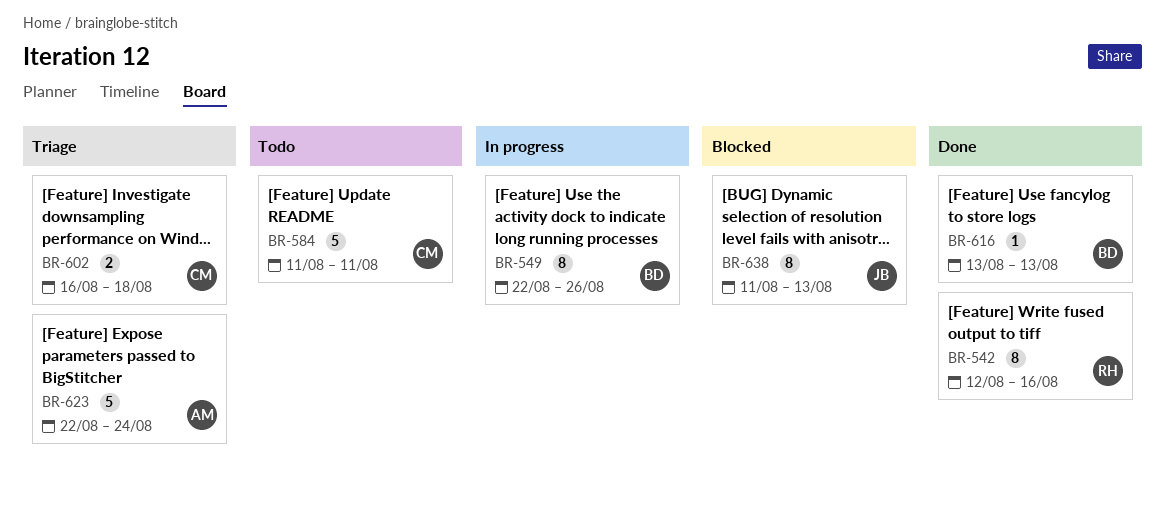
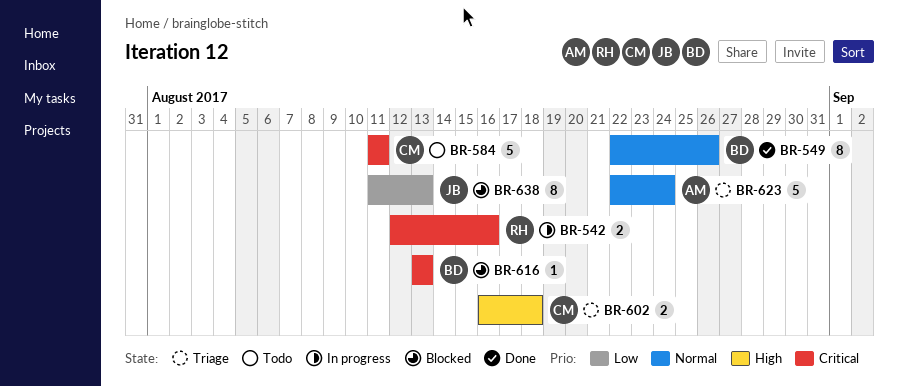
BR-542, status: Done -> In progress
BR-542, estimate: 8 -> 2
BR-549, status: In progress -> Done
BR-616, status: Done -> Blocked

